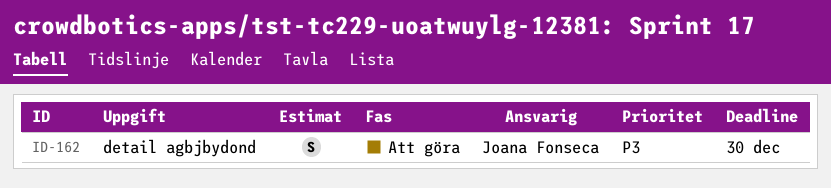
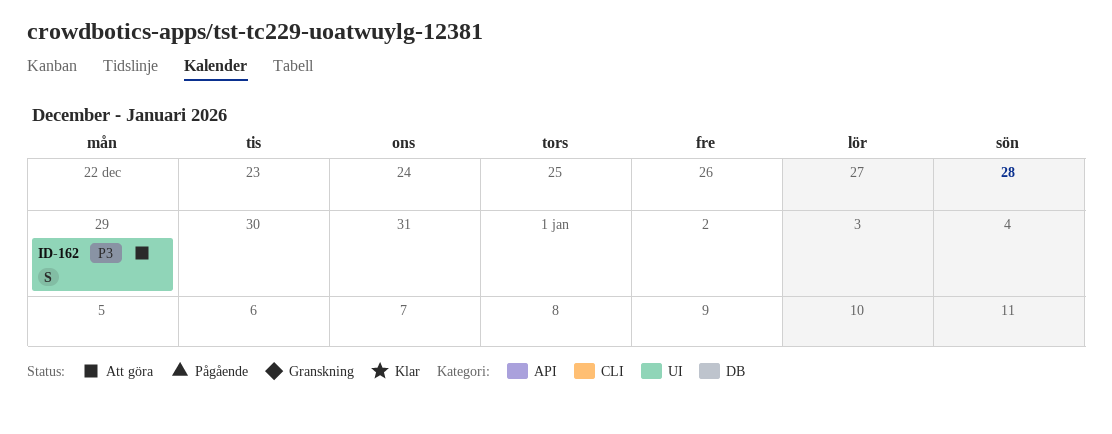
ID-162, due: Dec 30 -> Dec 29

